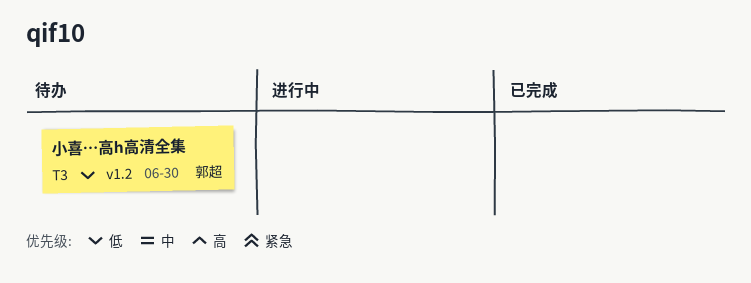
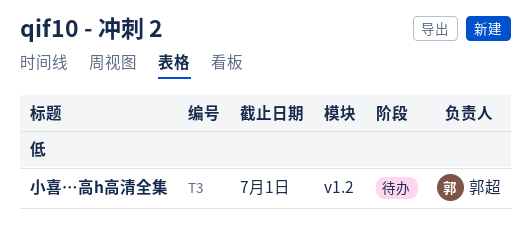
T3, due: Jun 30 -> Jul 1

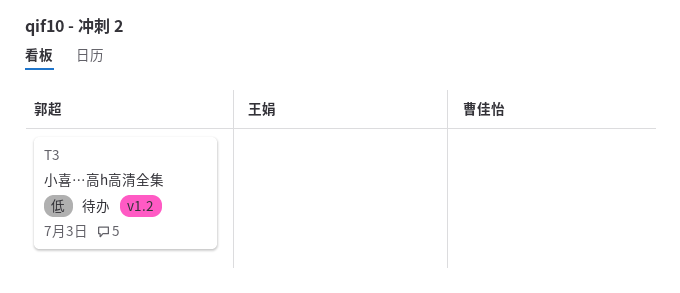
T3, due: Jul 1 -> Jul 3

